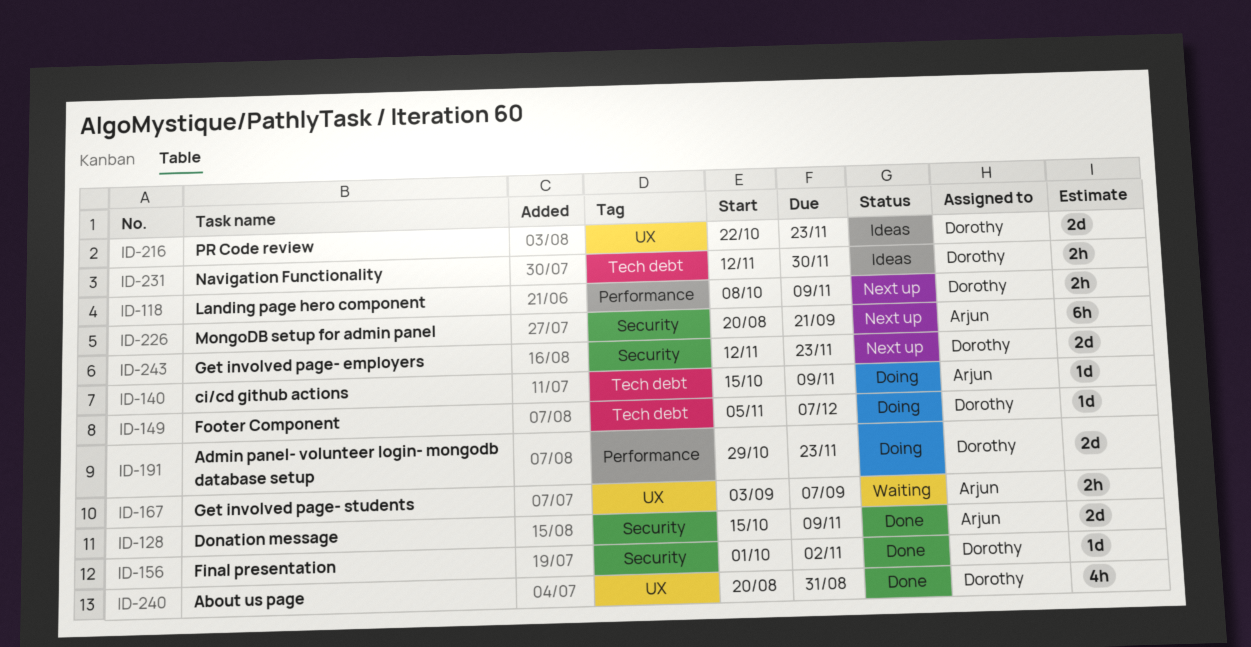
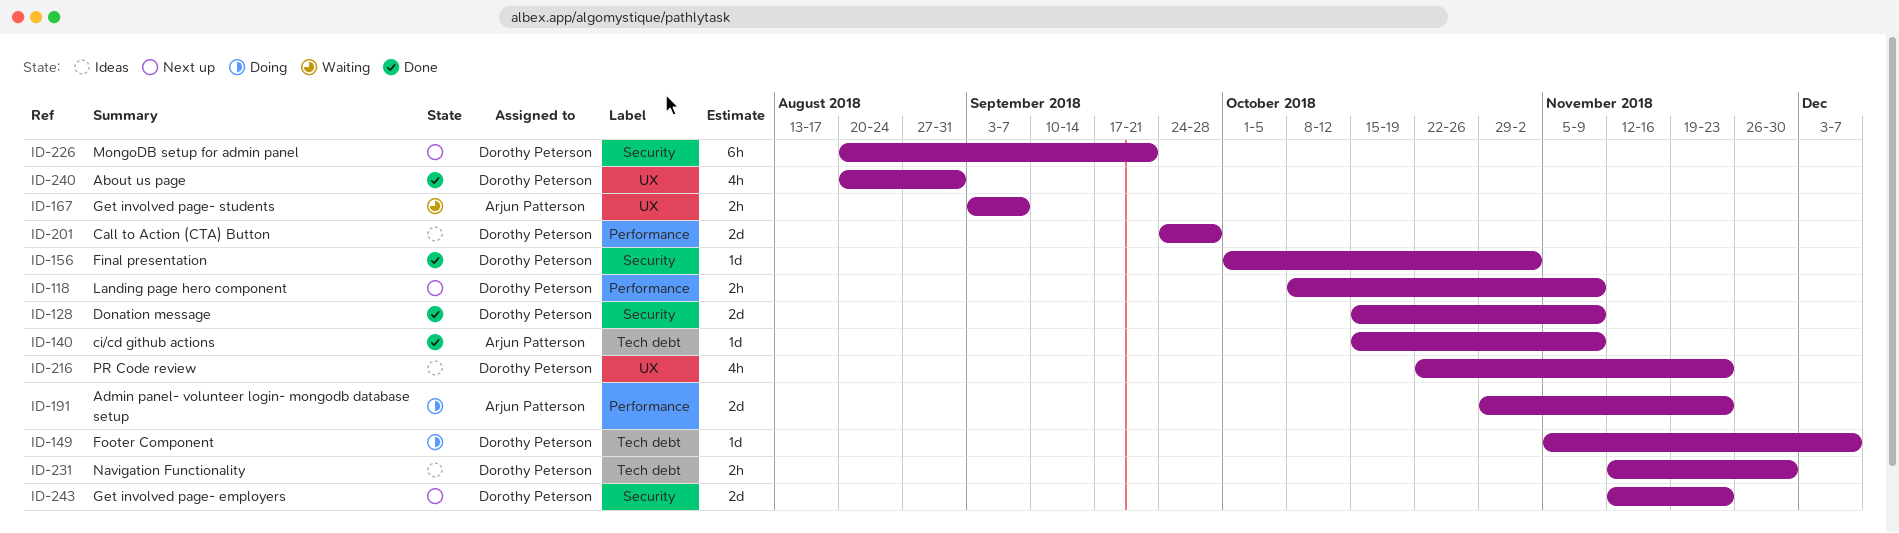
ID-128, owner: Arjun Patterson -> Dorothy Peterson
ID-140, status: Doing -> Done
ID-191, owner: Dorothy Peterson -> Arjun Patterson
ID-201: none -> present
ID-216, estimate: 2d -> 4h
ID-226, owner: Arjun Patterson -> Dorothy Peterson

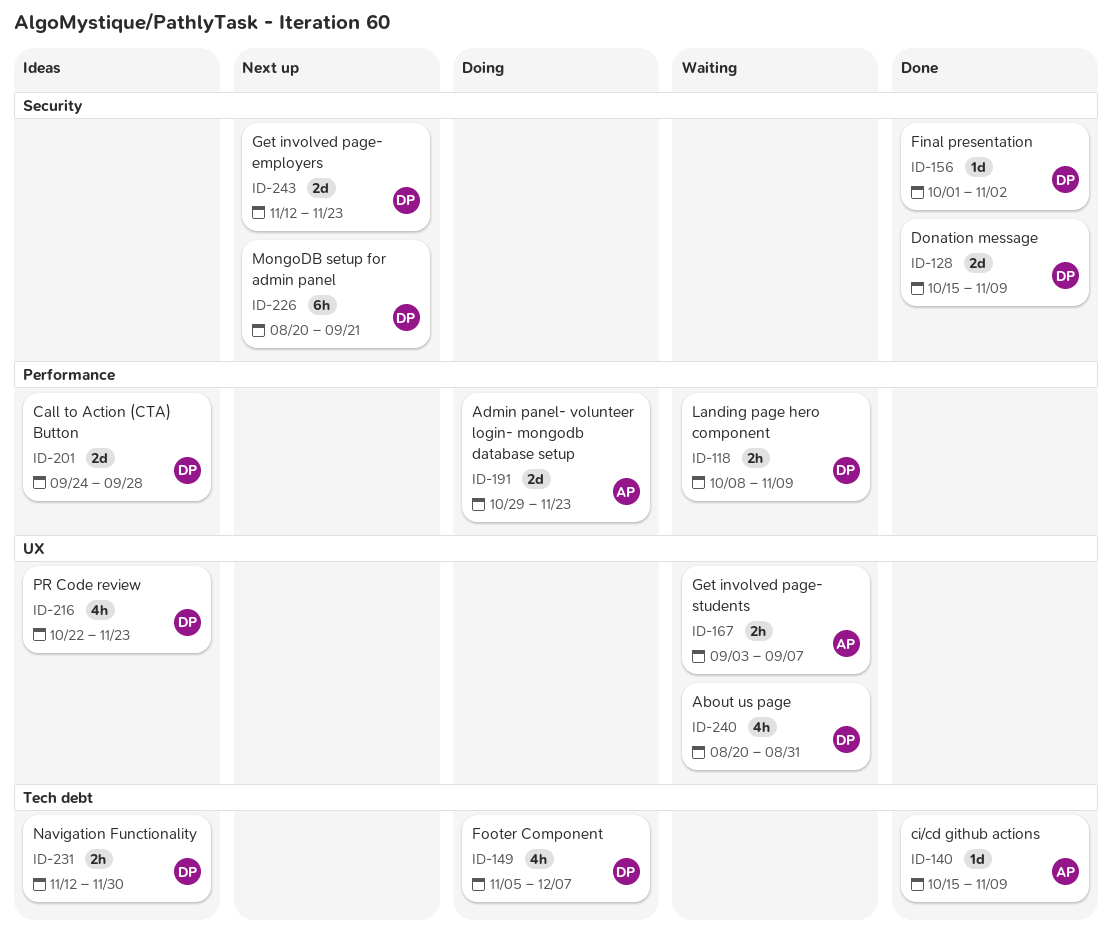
ID-118, status: Next up -> Waiting
ID-149, estimate: 1d -> 4h
ID-240, status: Done -> Waiting

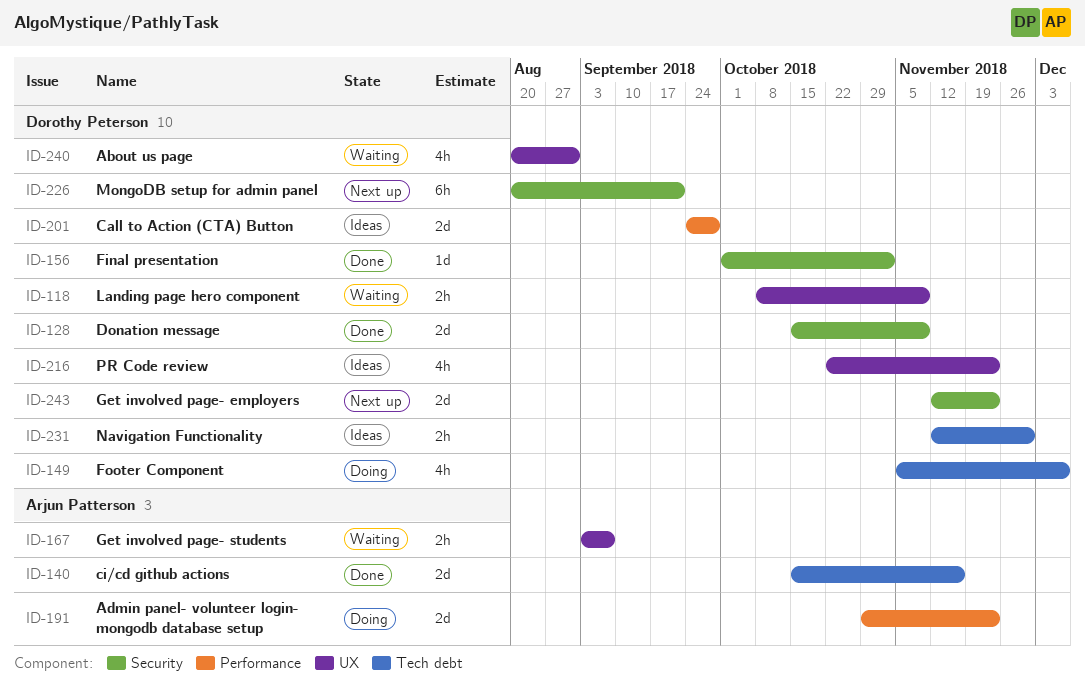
ID-118, label: Performance -> UX
ID-140, estimate: 1d -> 2d
ID-140, due: Nov 9 -> Nov 16

